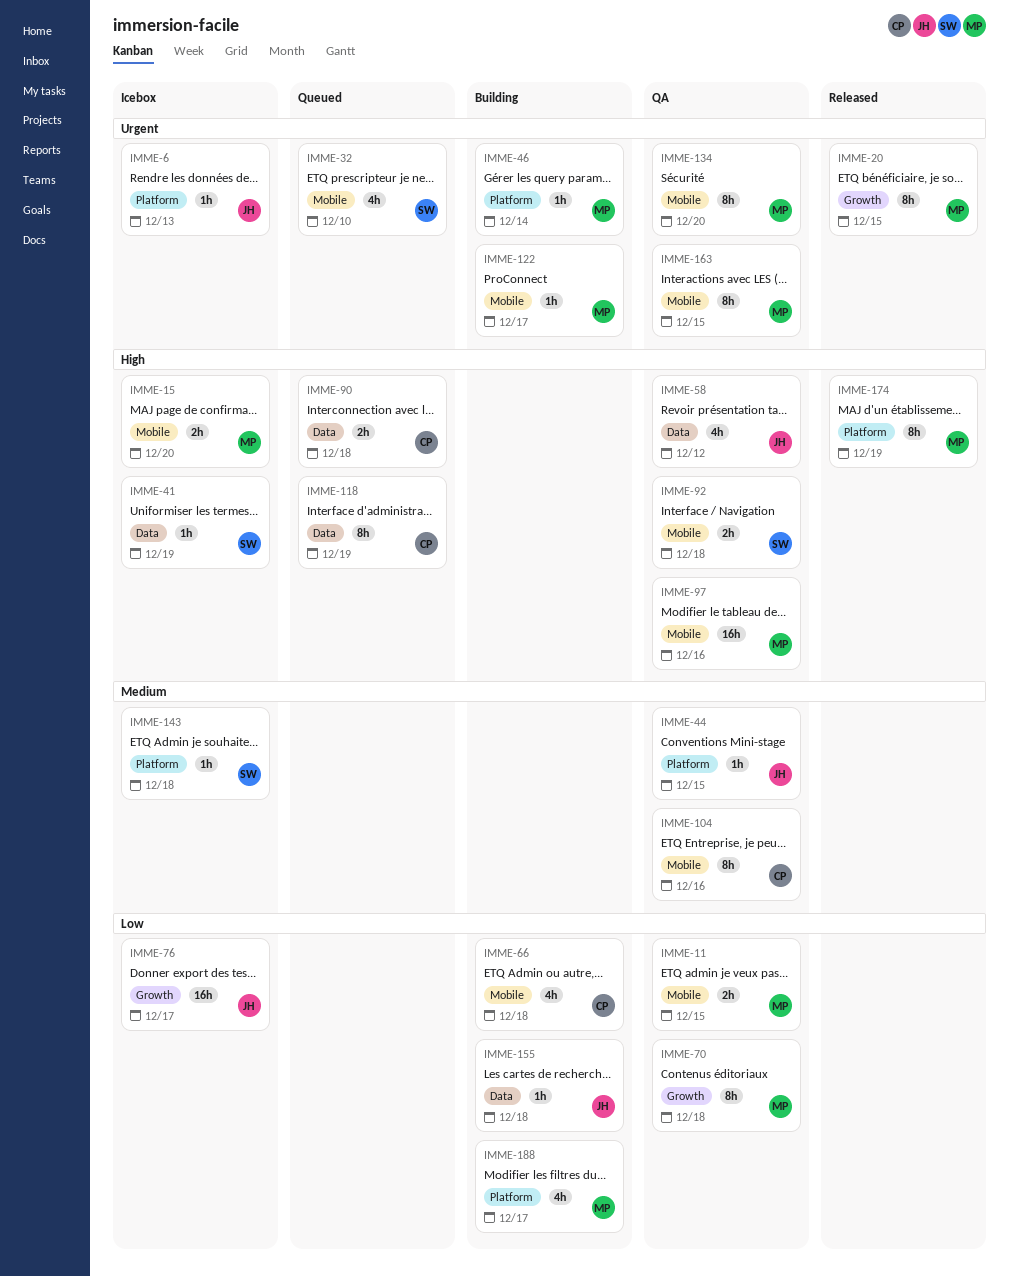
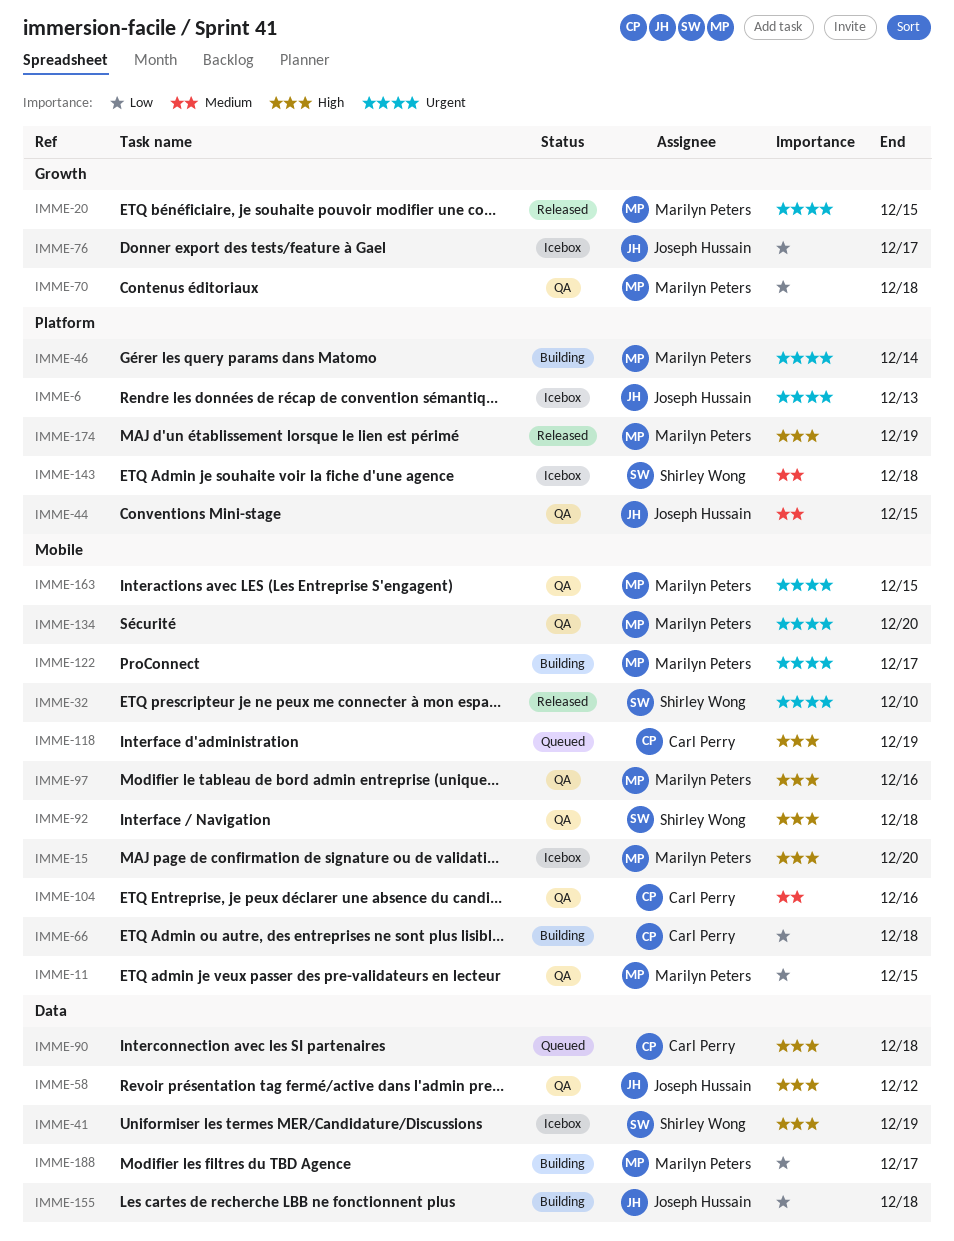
IMME-32, status: Queued -> Released
IMME-118, label: Data -> Mobile
IMME-188, label: Platform -> Data

